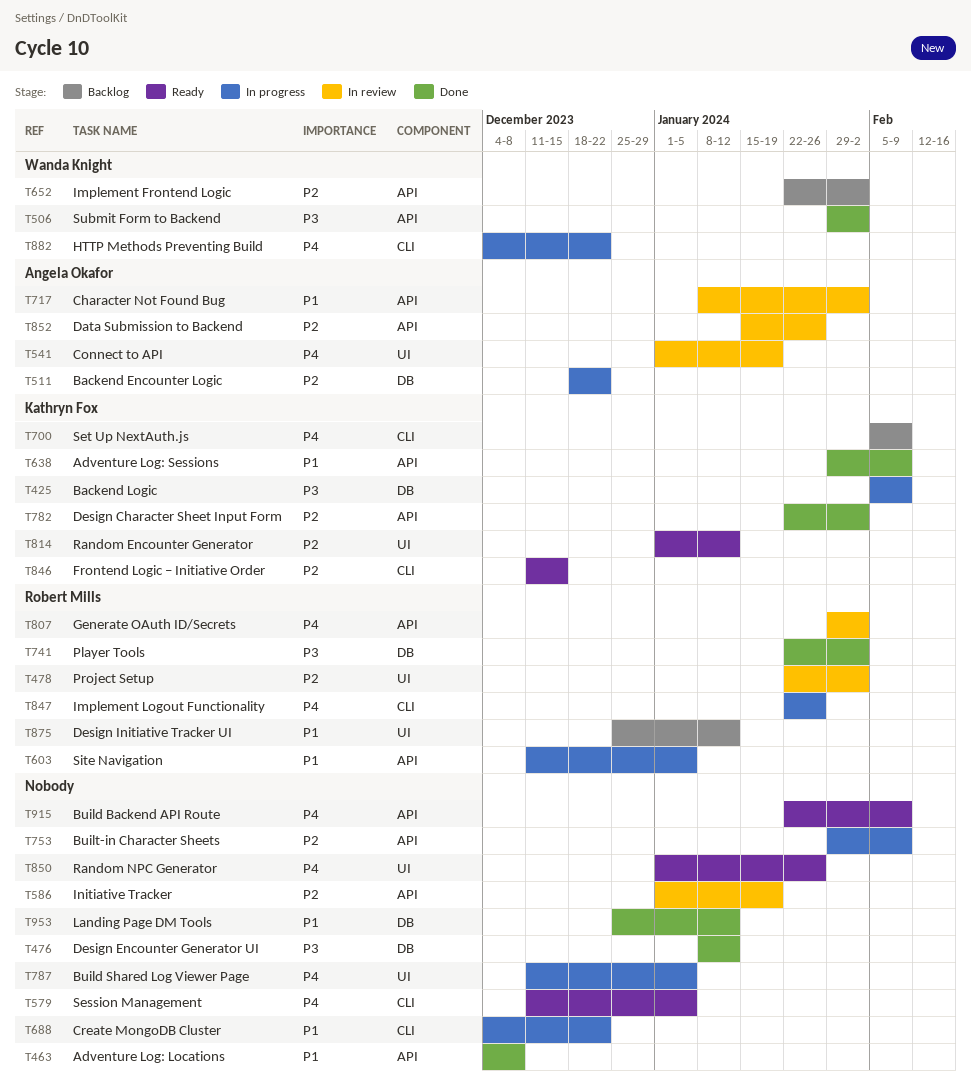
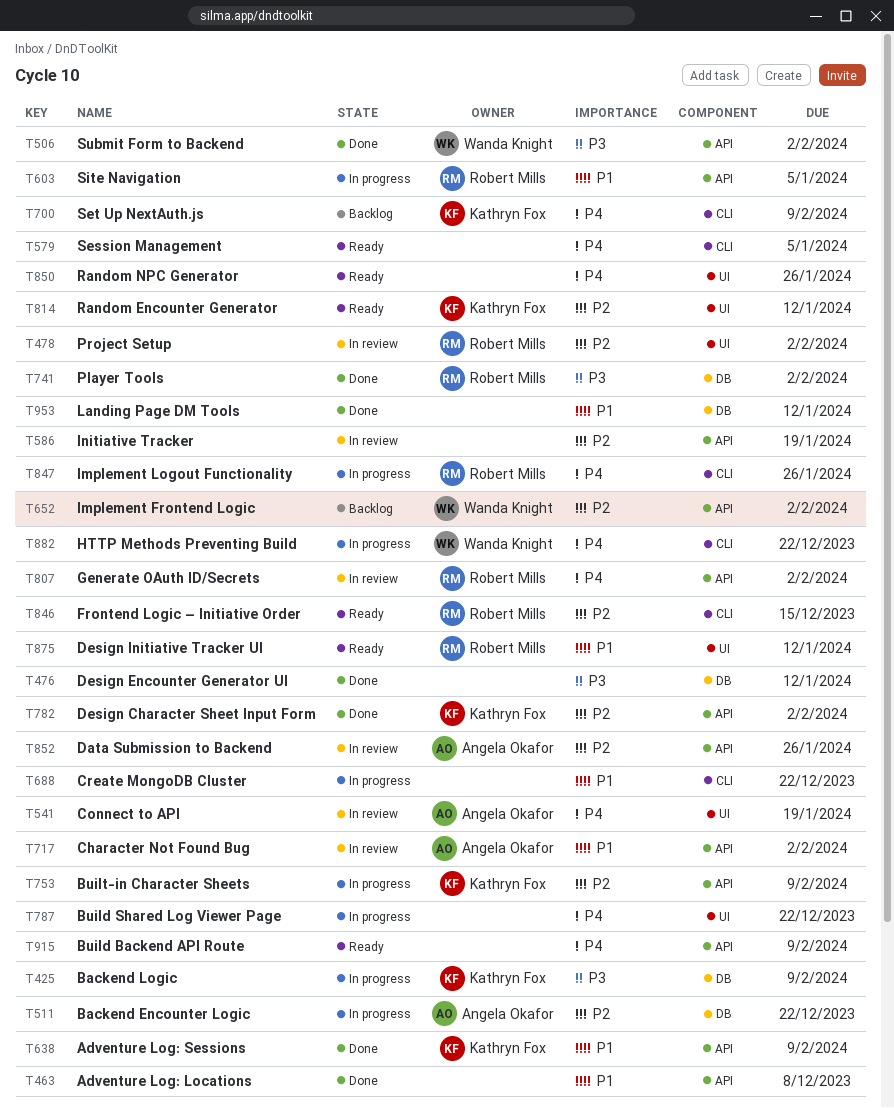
T753, owner: none -> Kathryn Fox
T787, due: Jan 5 -> Dec 22
T846, owner: Kathryn Fox -> Robert Mills
T875, status: Backlog -> Ready

